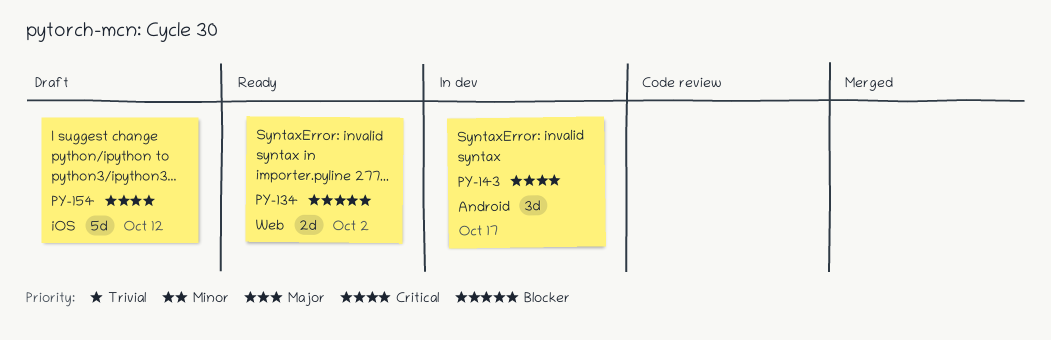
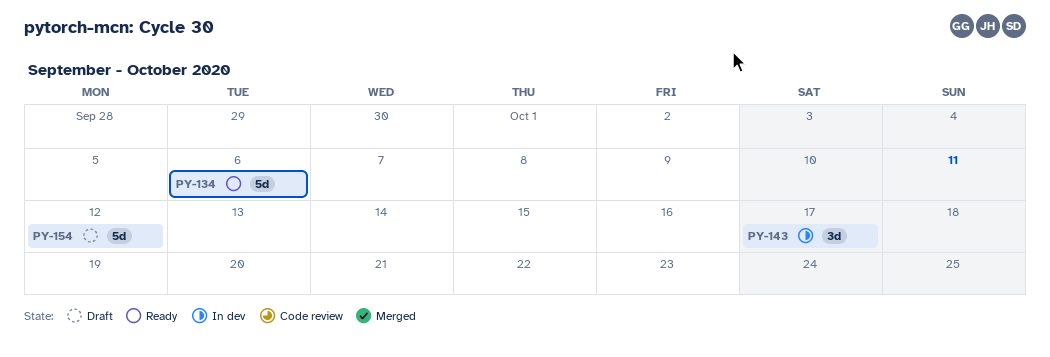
PY-134, estimate: 2d -> 5d
PY-134, due: Oct 2 -> Oct 6

